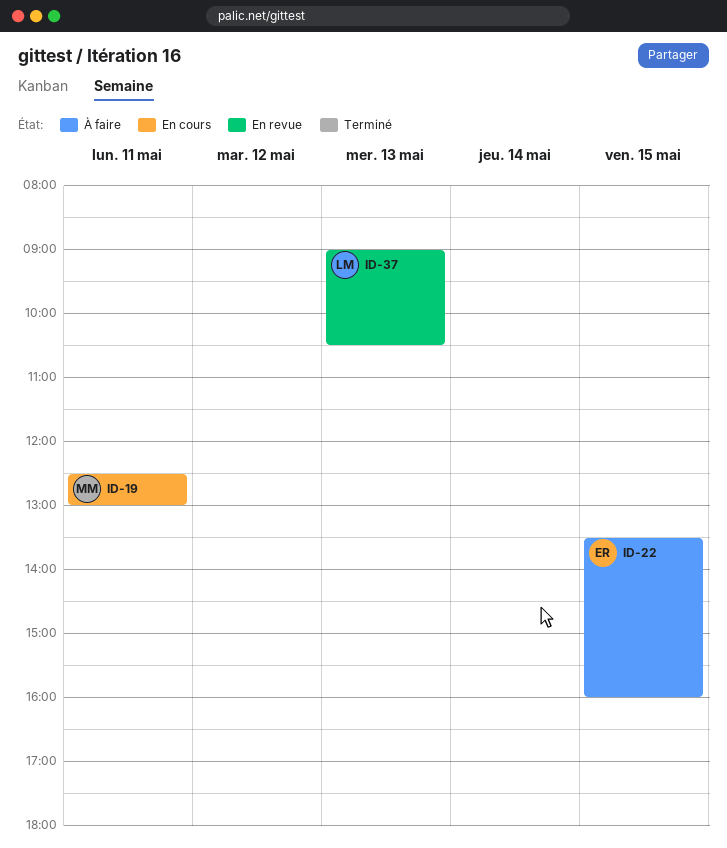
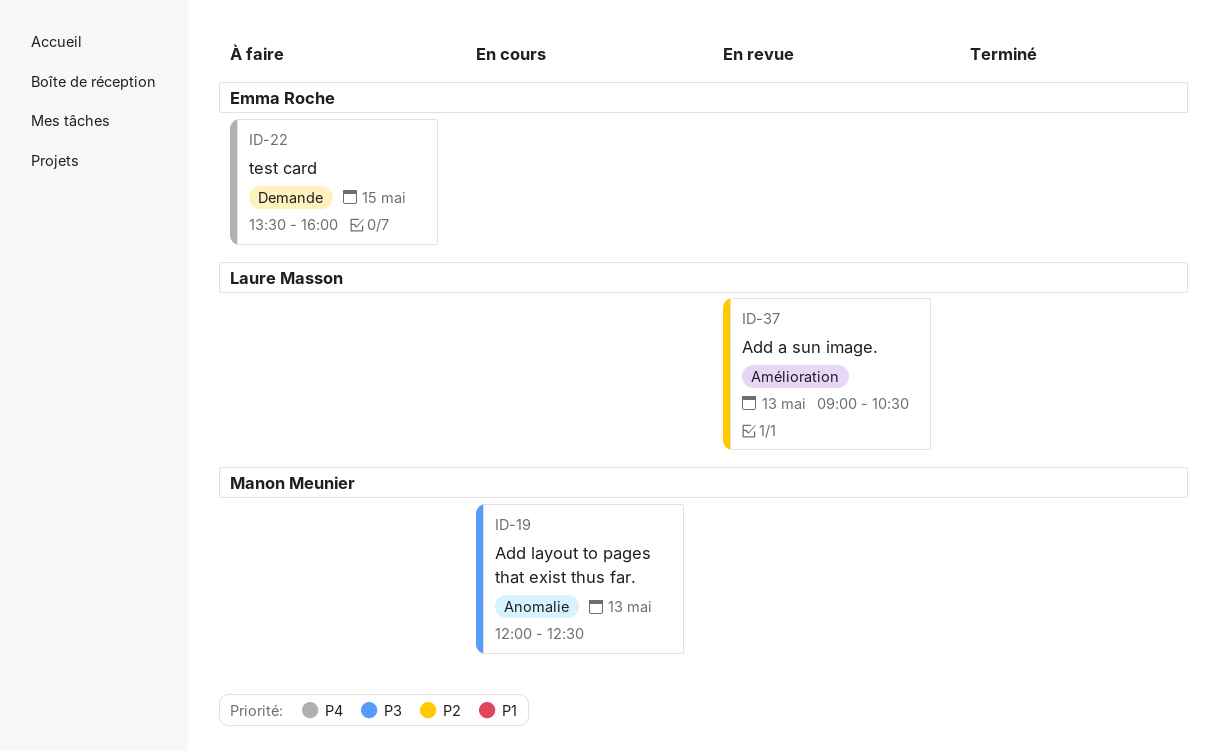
ID-19, day: May 11 -> May 13
ID-19, begins: 12:30 -> 12:00
ID-19, ends: 13:00 -> 12:30

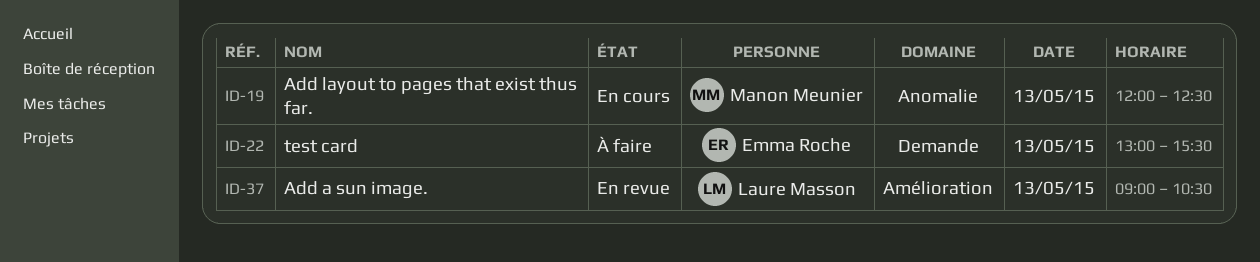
ID-22, day: May 15 -> May 13
ID-22, begins: 13:30 -> 13:00
ID-22, ends: 16:00 -> 15:30

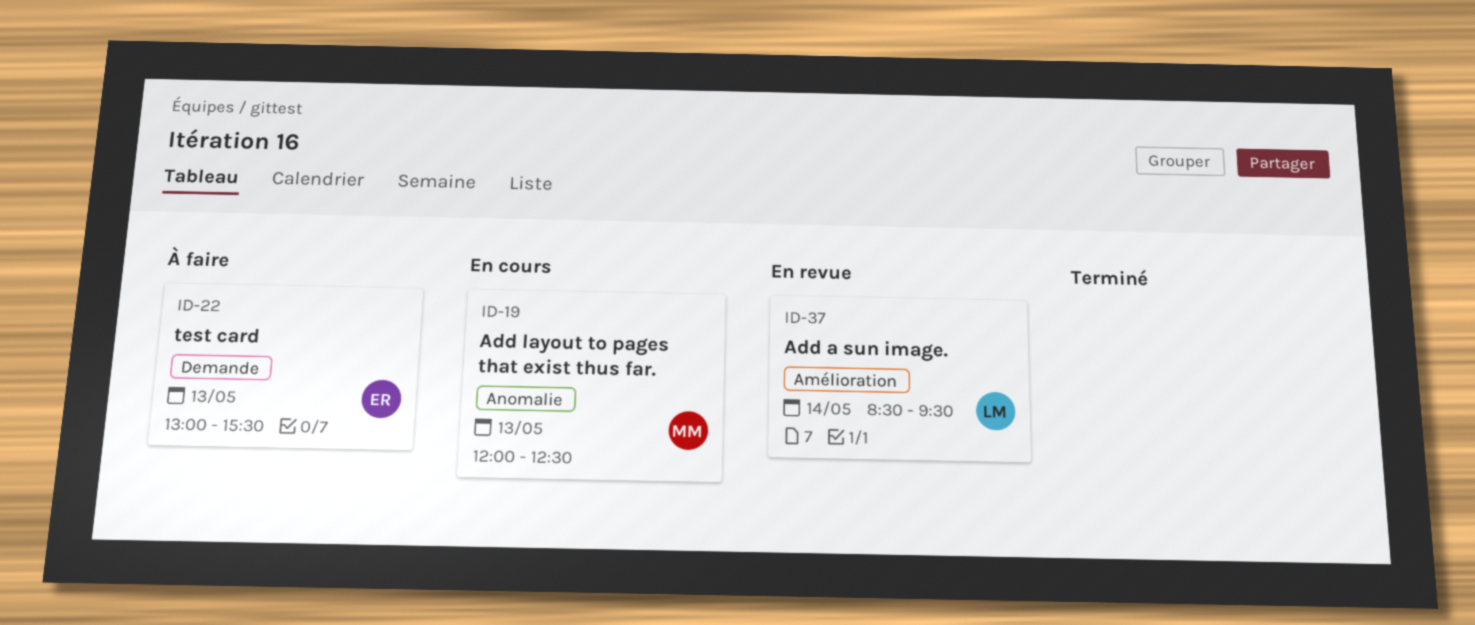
ID-37, day: May 13 -> May 14
ID-37, begins: 09:00 -> 08:30
ID-37, ends: 10:30 -> 09:30

